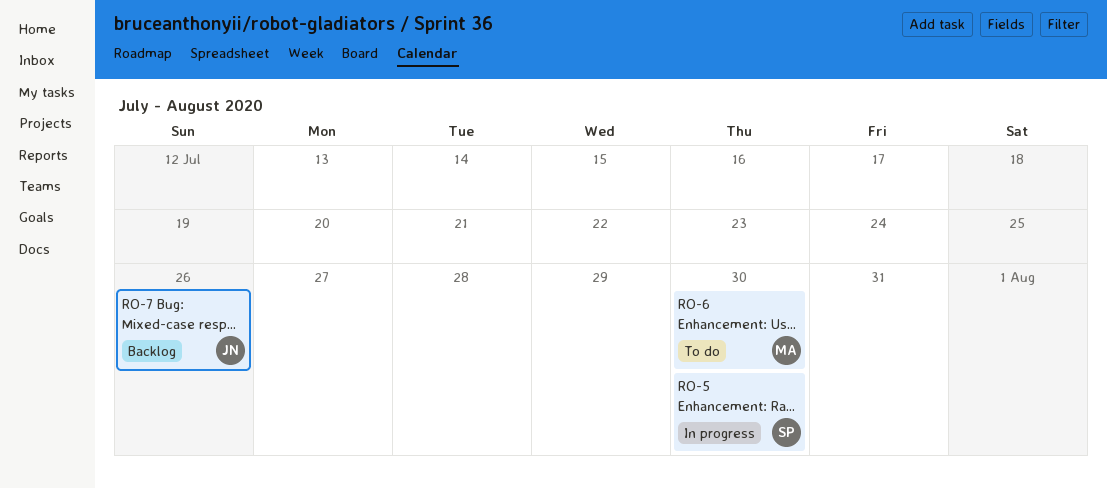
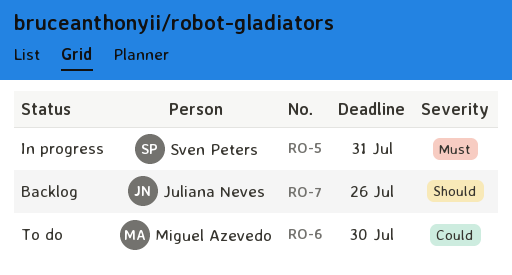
RO-5, due: Jul 30 -> Jul 31

